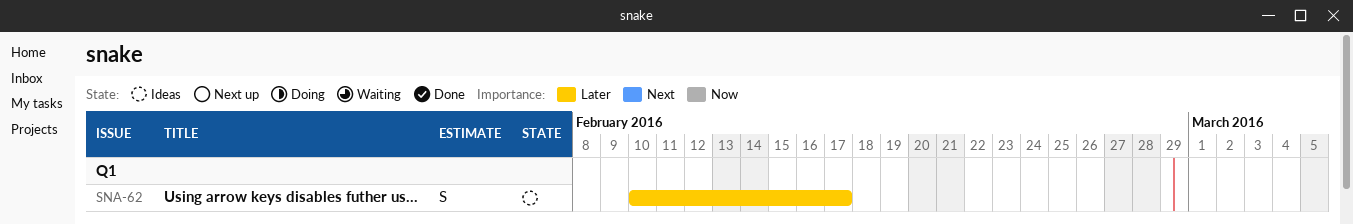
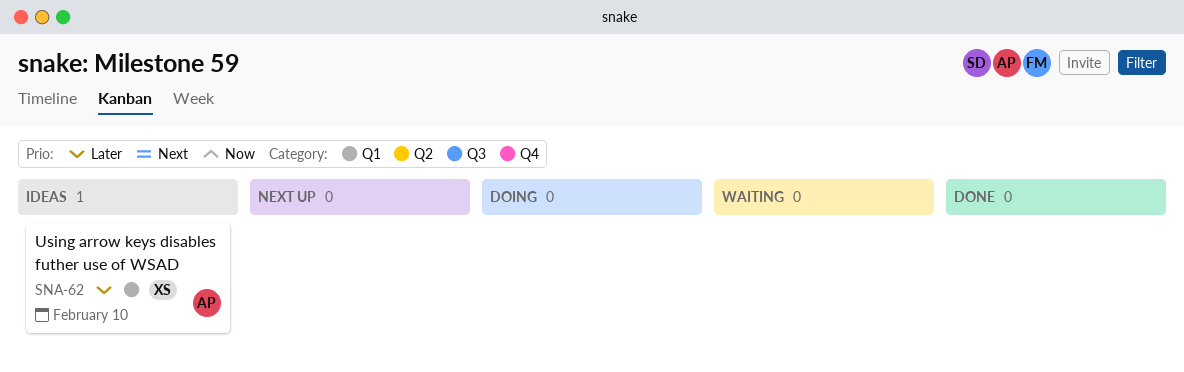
SNA-62, estimate: S -> XS
SNA-62, due: Feb 17 -> Feb 10

